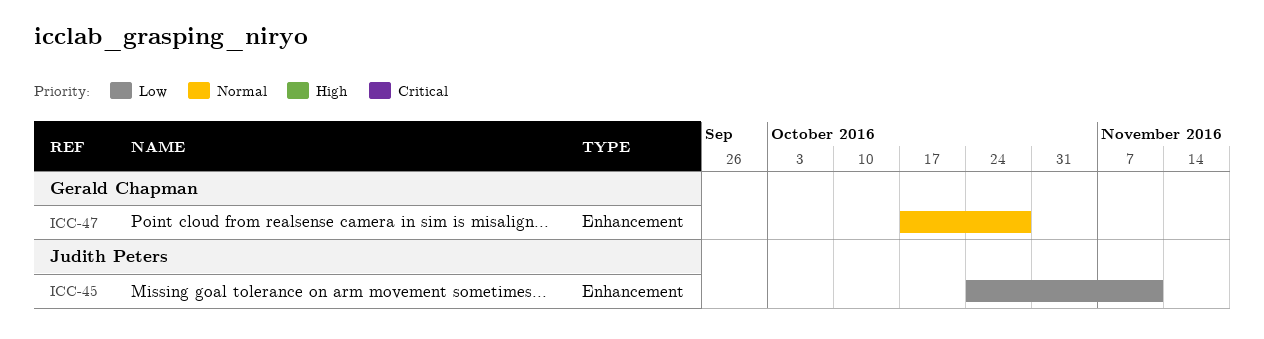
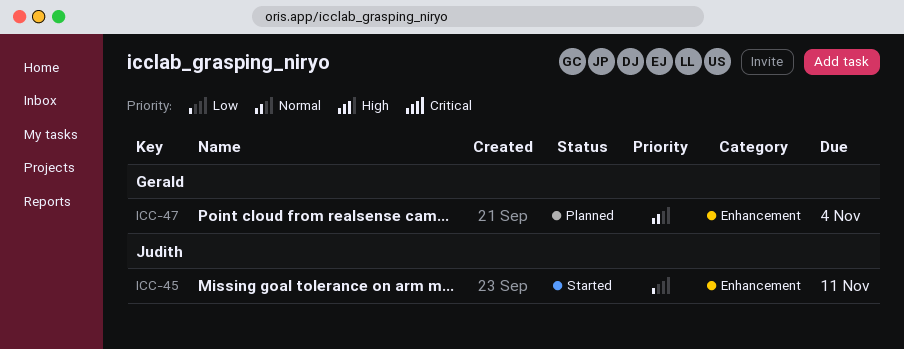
ICC-47, due: Oct 28 -> Nov 4

